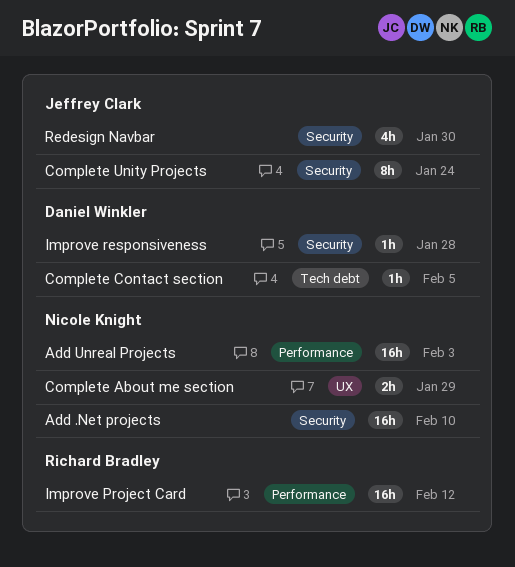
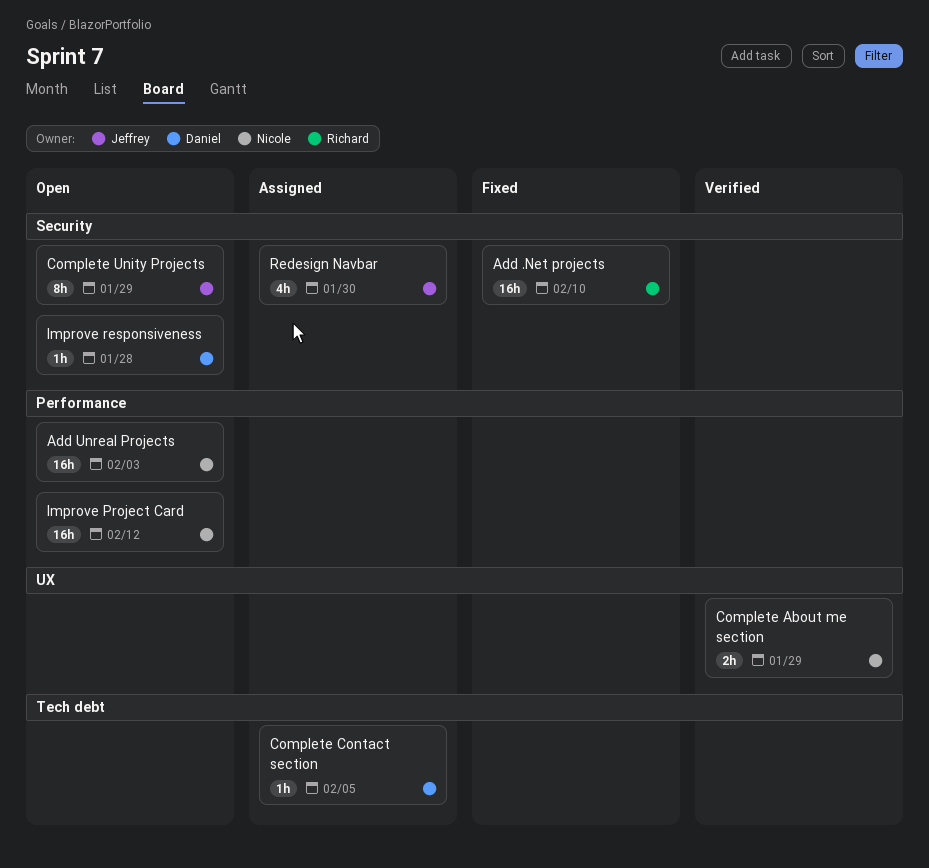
Add .Net projects, owner: Nicole Knight -> Richard Bradley
Complete Unity Projects, due: Jan 24 -> Jan 29
Improve Project Card, owner: Richard Bradley -> Nicole Knight

